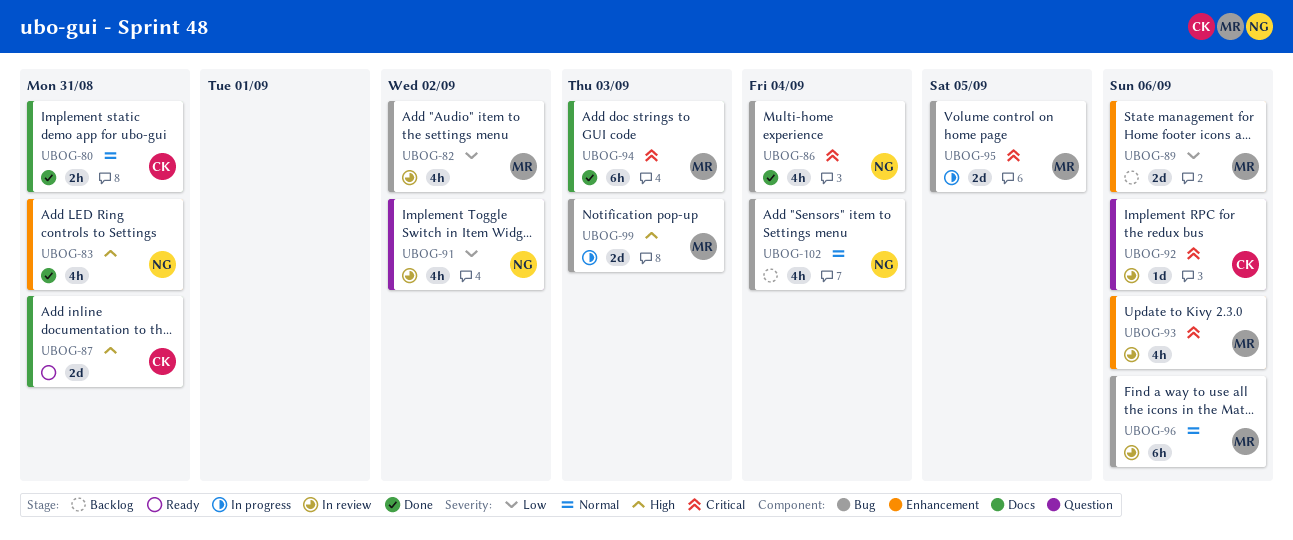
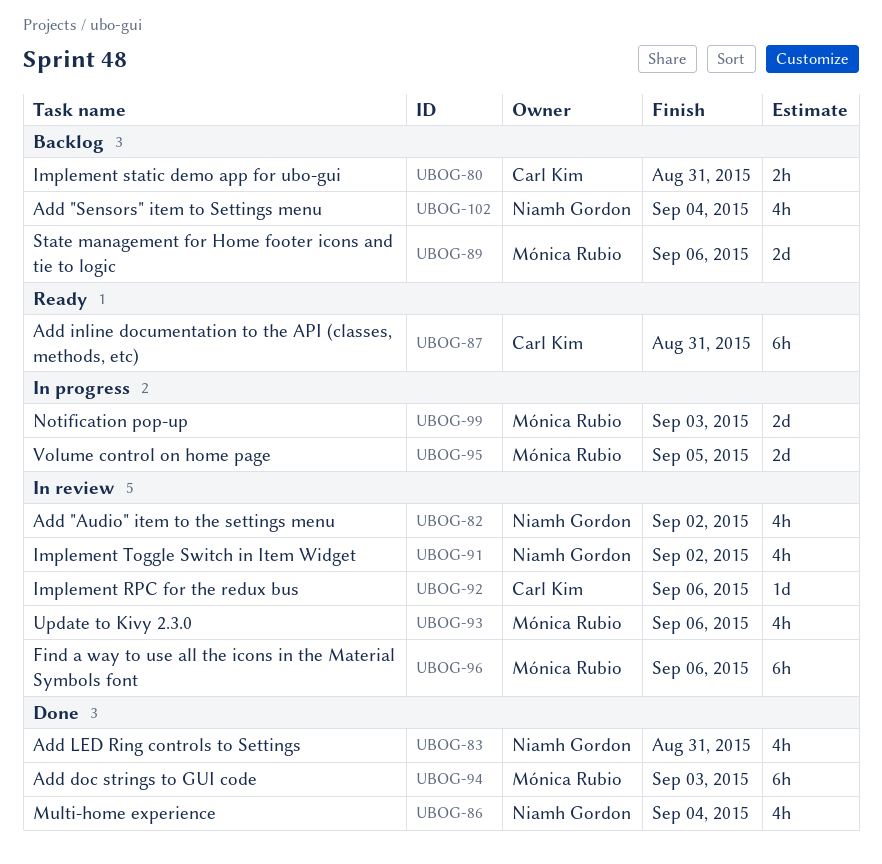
UBOG-80, status: Done -> Backlog
UBOG-82, owner: Mónica Rubio -> Niamh Gordon
UBOG-87, estimate: 2d -> 6h

